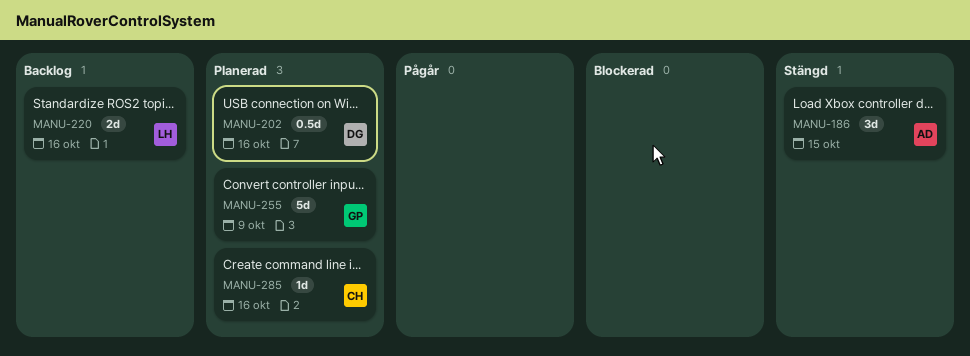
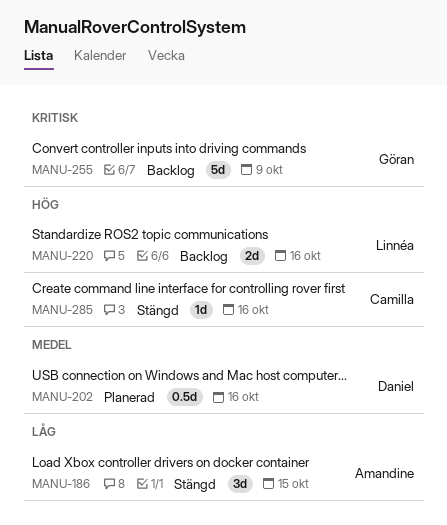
MANU-255, status: Planerad -> Backlog
MANU-285, status: Planerad -> Stängd

